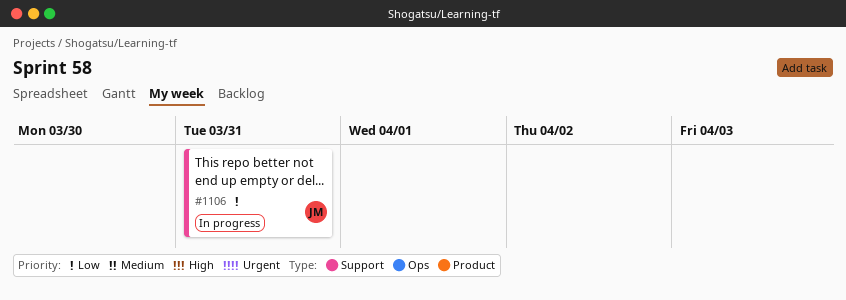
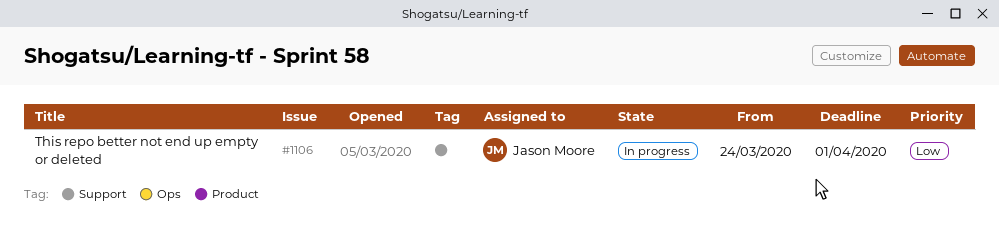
#1106, due: Mar 31 -> Apr 1

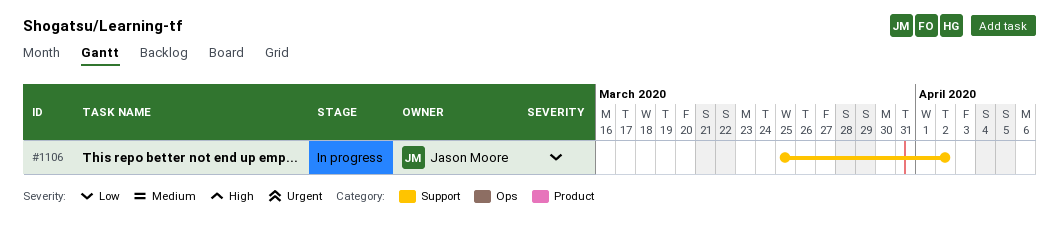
#1106, start: Mar 24 -> Mar 25
#1106, due: Apr 1 -> Apr 2

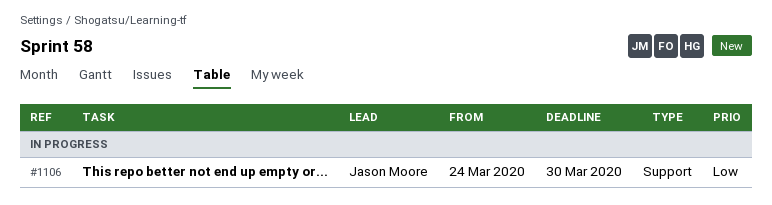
#1106, start: Mar 25 -> Mar 24
#1106, due: Apr 2 -> Mar 30

